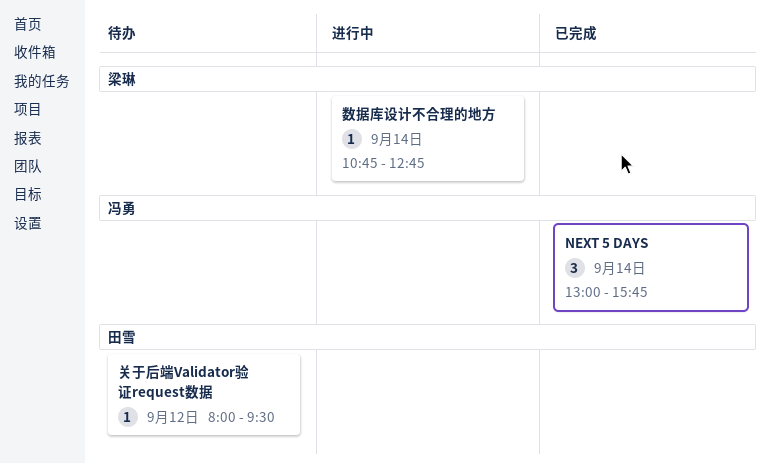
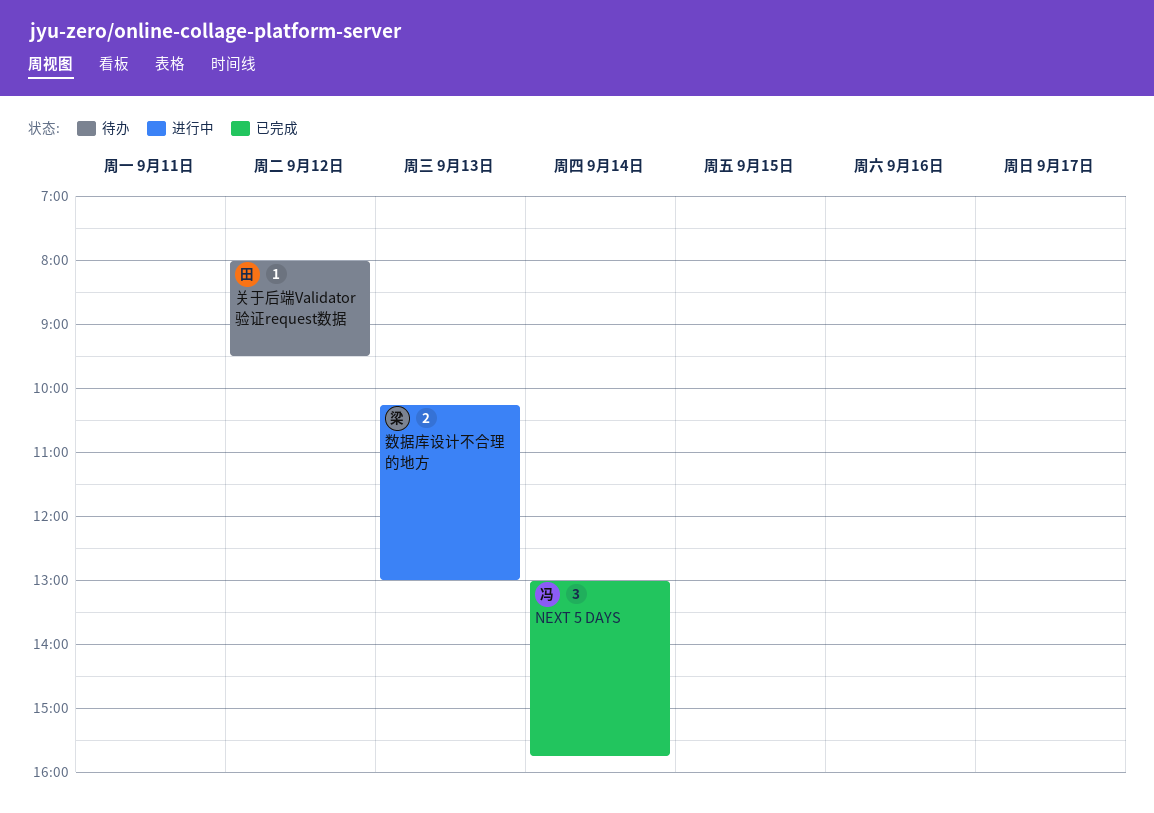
数据库设计不合理的地方, estimate: 1 -> 2
数据库设计不合理的地方, day: Sep 14 -> Sep 13
数据库设计不合理的地方, begins: 10:45 -> 10:15
数据库设计不合理的地方, ends: 12:45 -> 13:00

